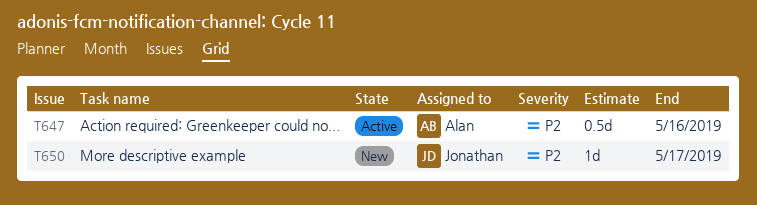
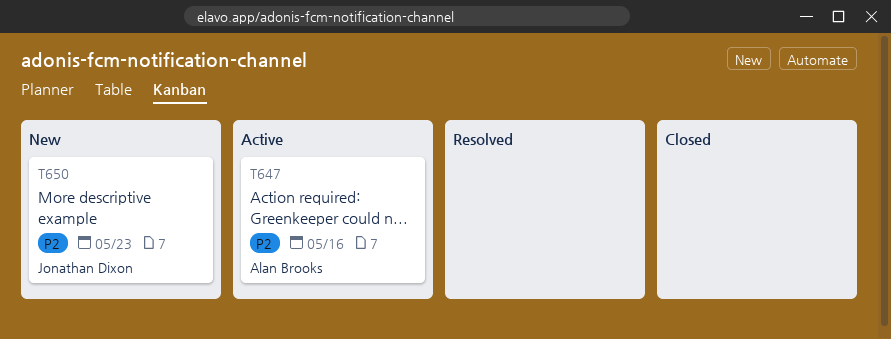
T650, due: May 17 -> May 23

